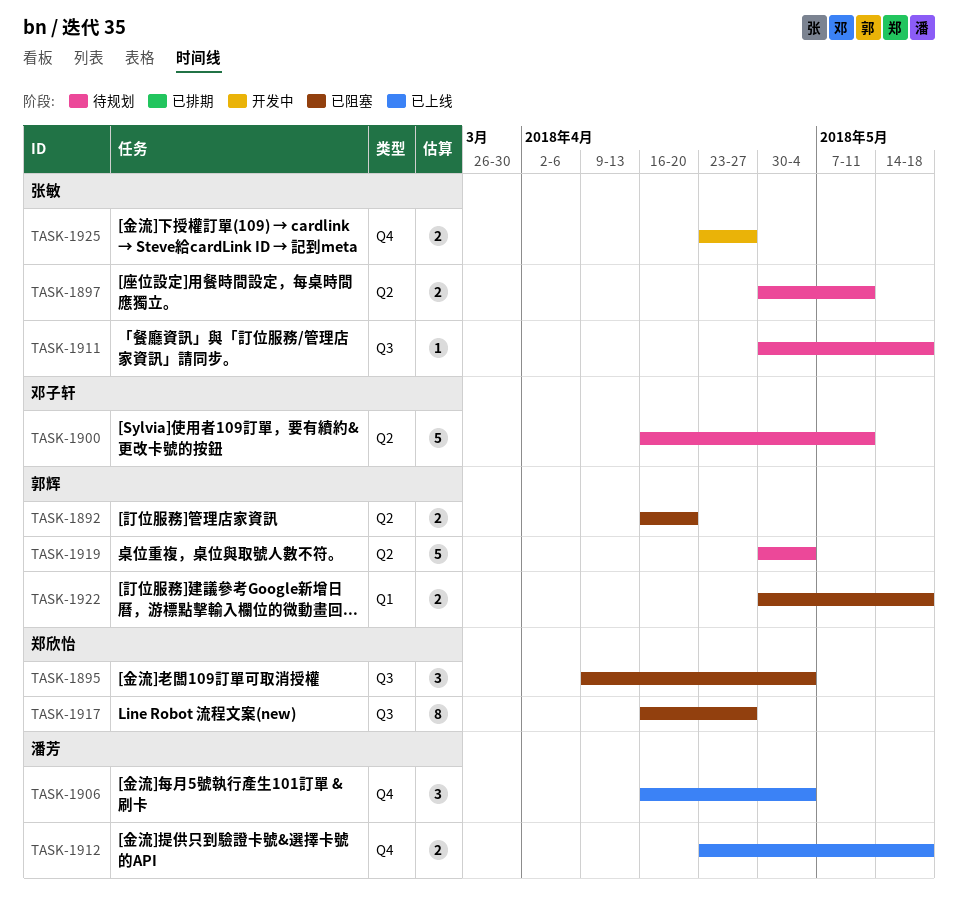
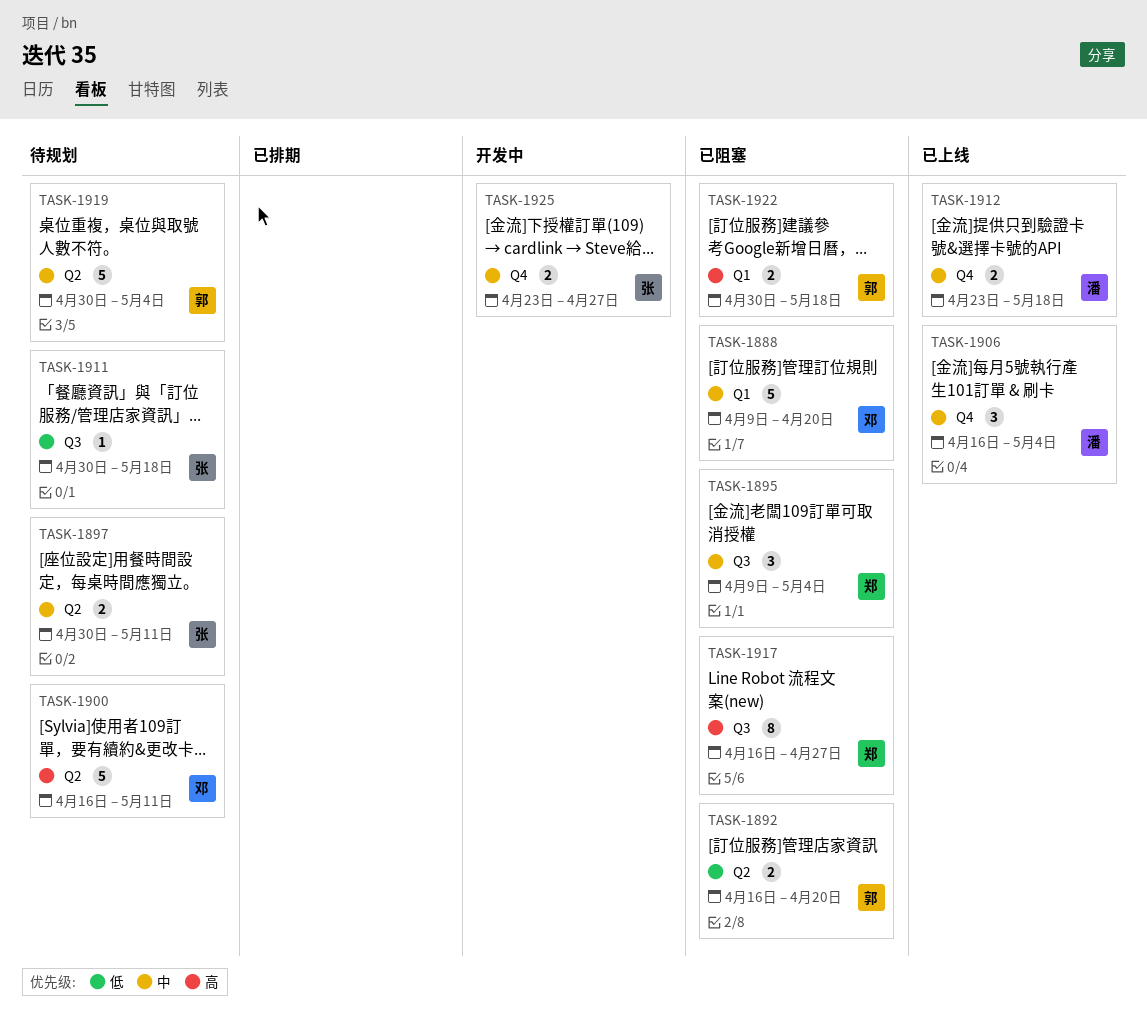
TASK-1888: none -> present

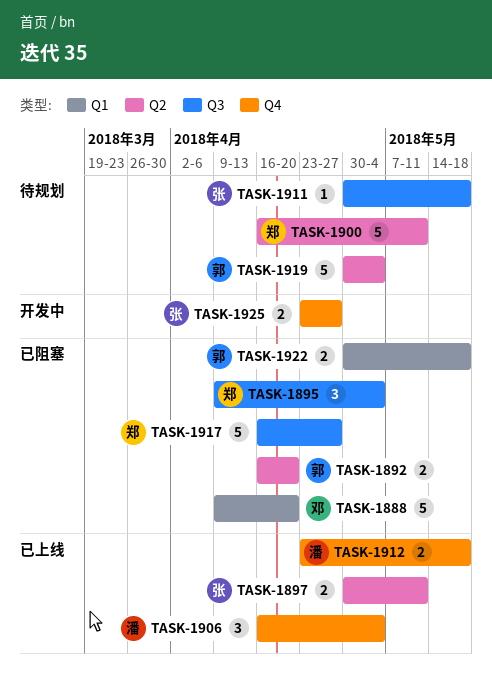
TASK-1897, status: 待规划 -> 已上线
TASK-1900, owner: 邓 -> 郑
TASK-1917, estimate: 8 -> 5

